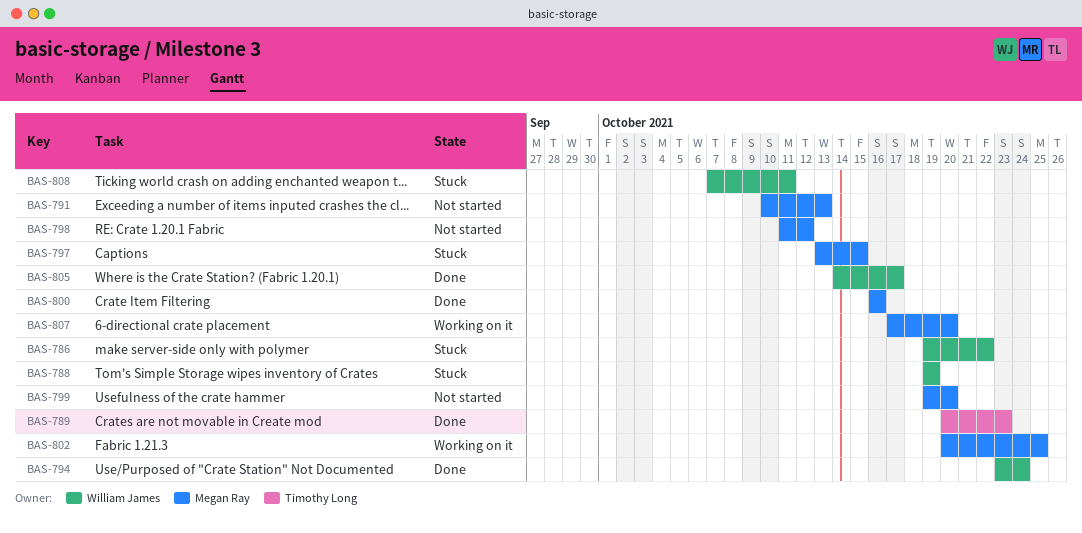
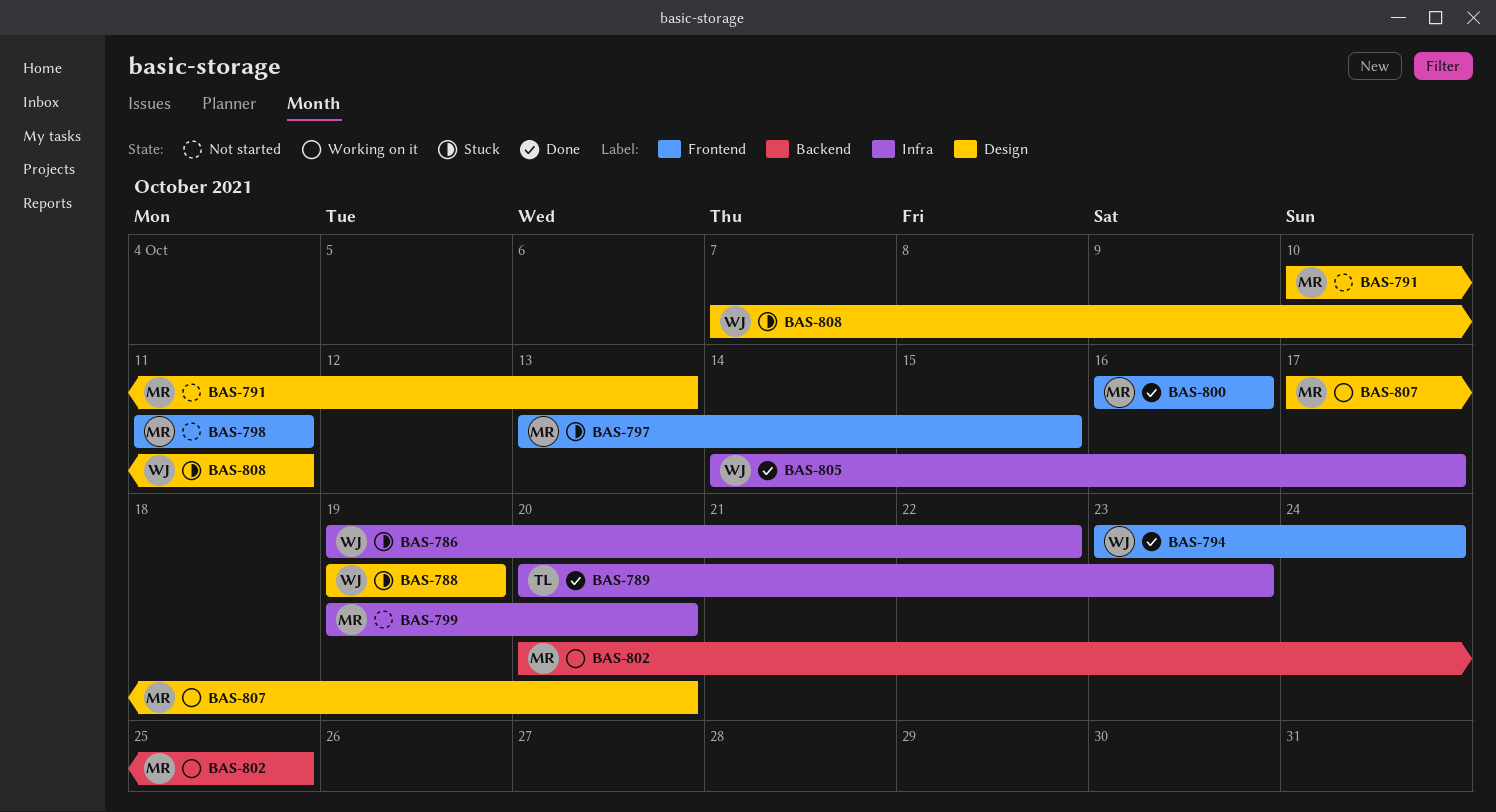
BAS-798, due: Oct 12 -> Oct 11

